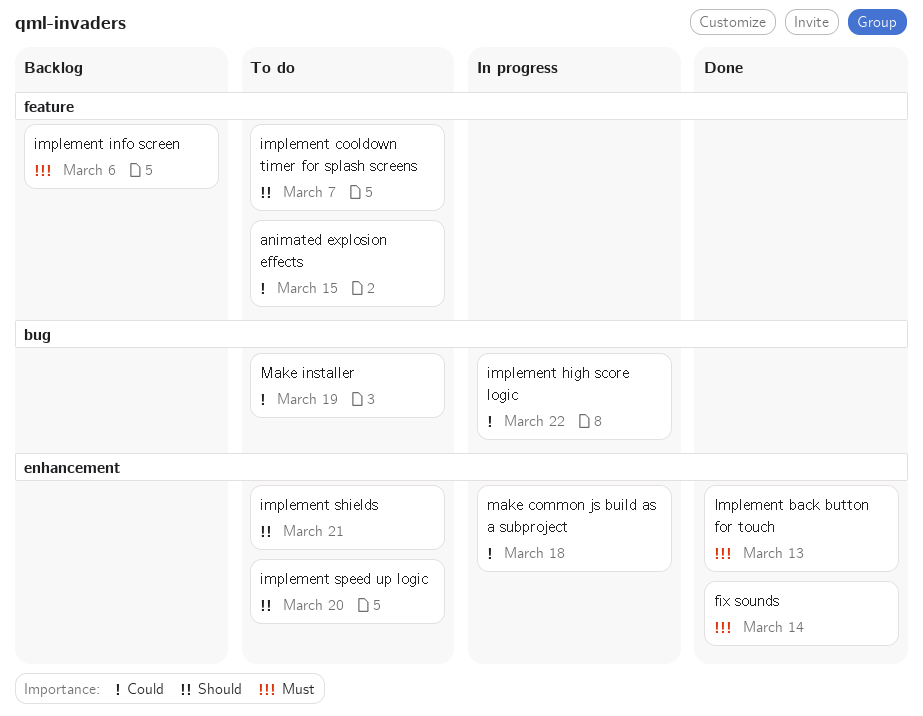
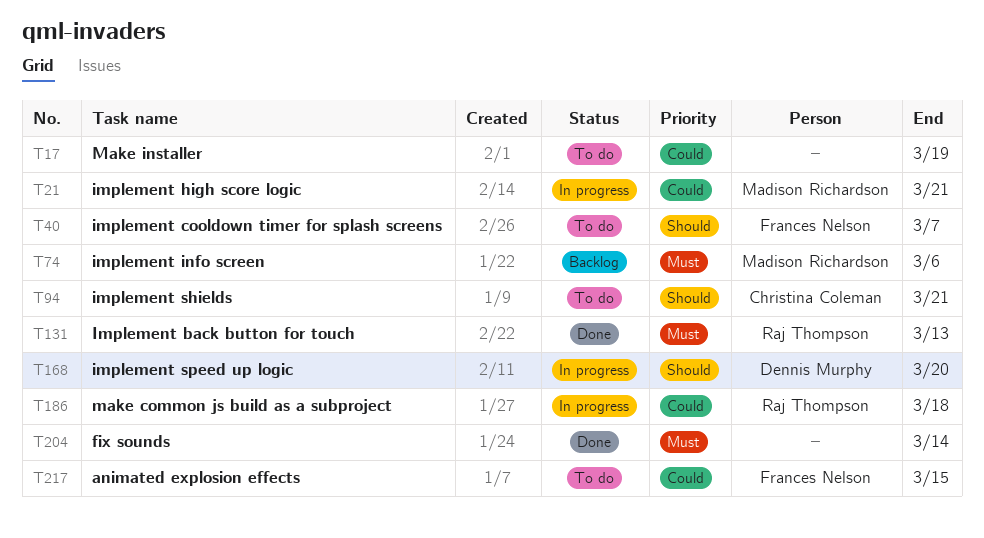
implement high score logic, due: Mar 22 -> Mar 21
implement speed up logic, status: To do -> In progress

